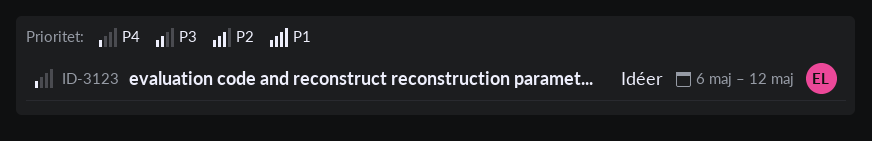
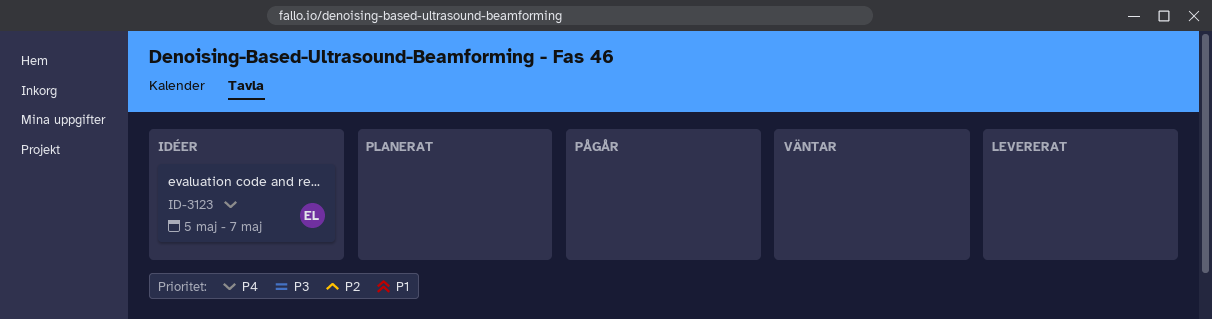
ID-3123, start: May 6 -> May 5
ID-3123, due: May 12 -> May 7

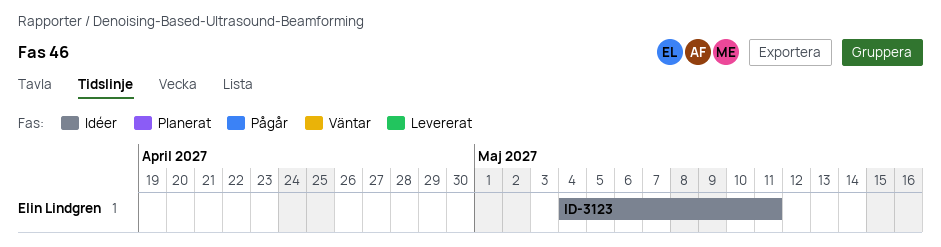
ID-3123, start: May 5 -> May 4
ID-3123, due: May 7 -> May 11

